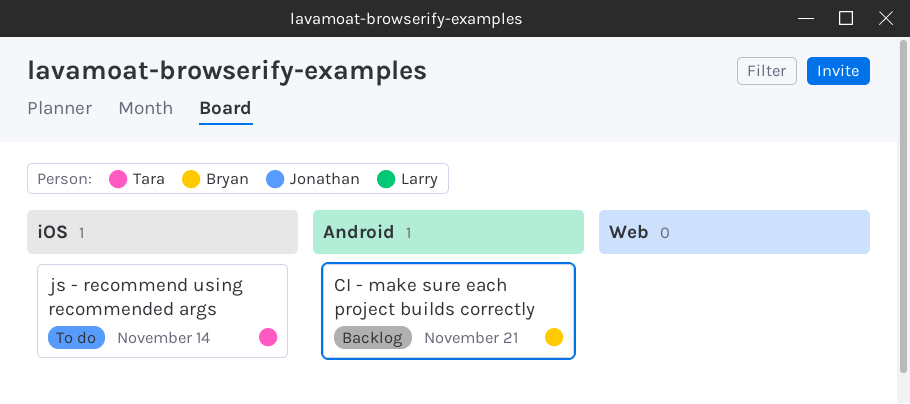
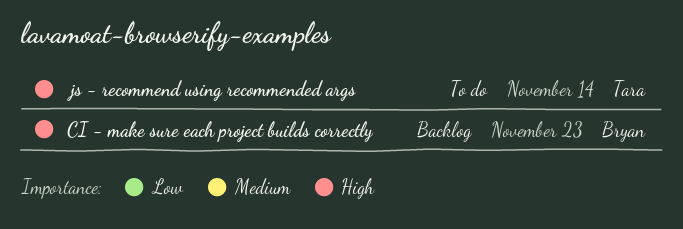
CI - make sure each project builds correctly, due: Nov 21 -> Nov 23

